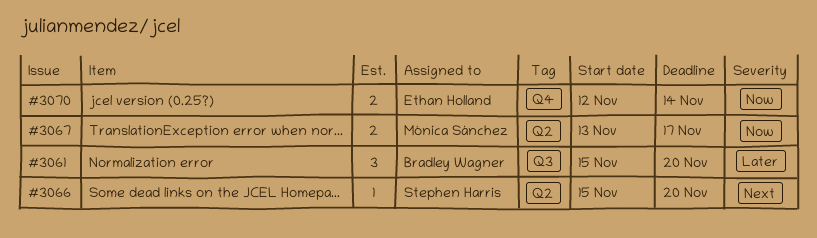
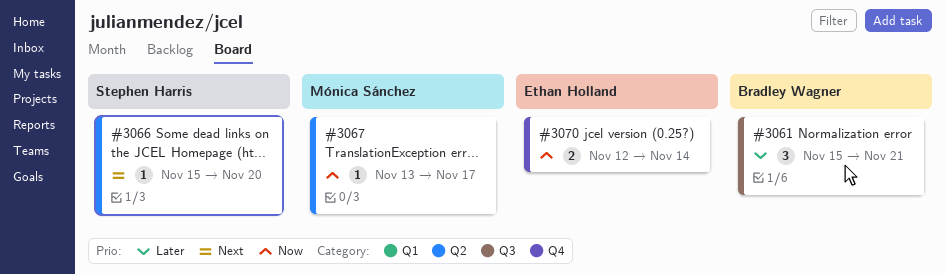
#3061, due: Nov 20 -> Nov 21
#3067, estimate: 2 -> 1

